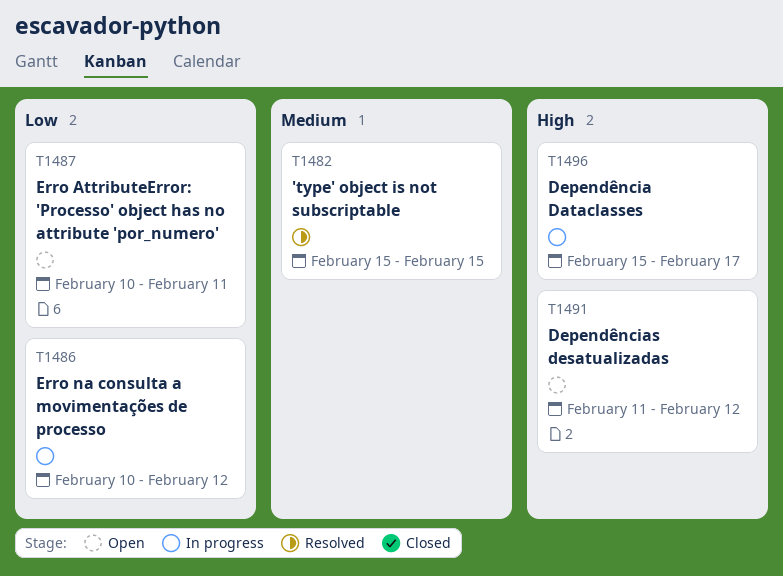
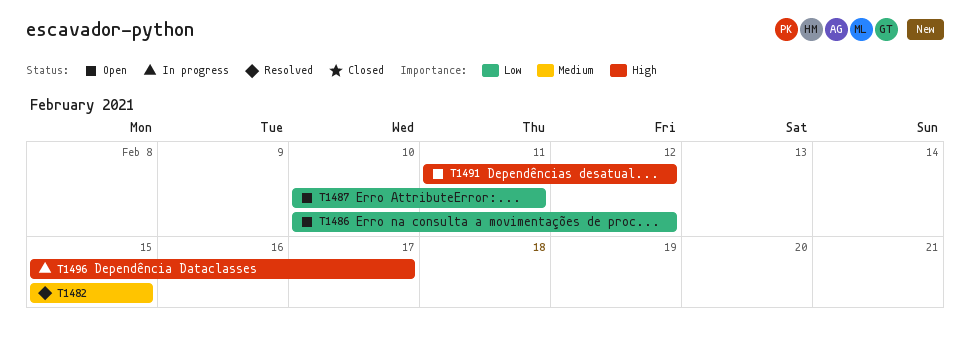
T1486, status: In progress -> Open

